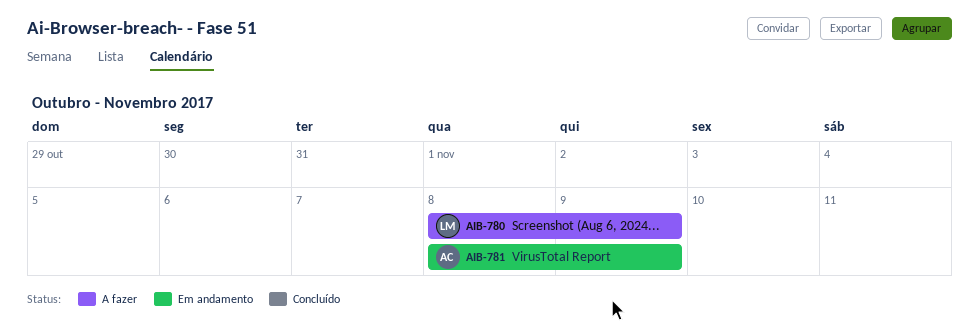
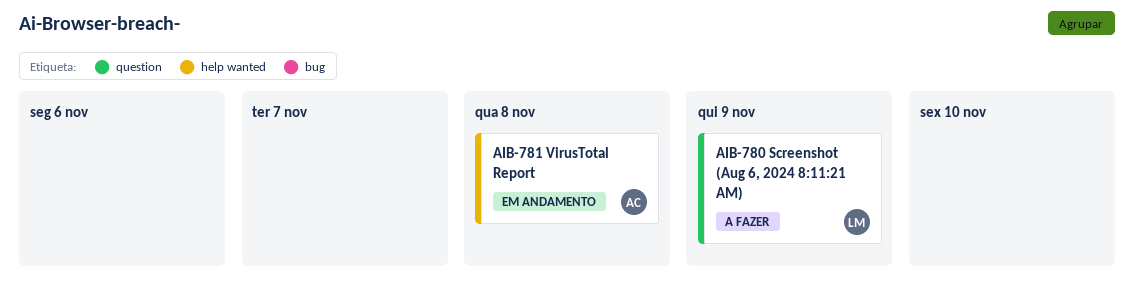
AIB-781, due: Nov 9 -> Nov 8

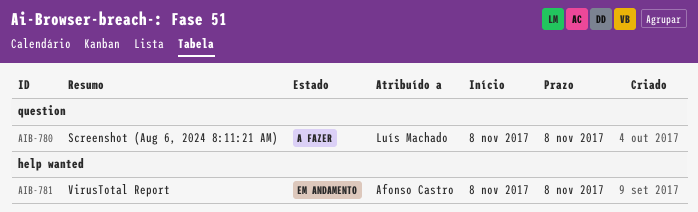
AIB-780, due: Nov 9 -> Nov 8

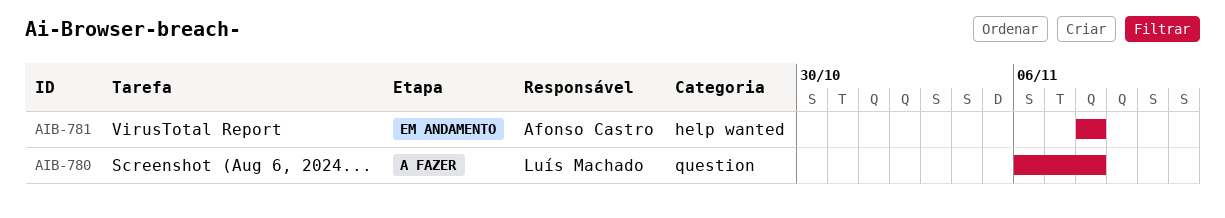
AIB-780, start: Nov 8 -> Nov 6

